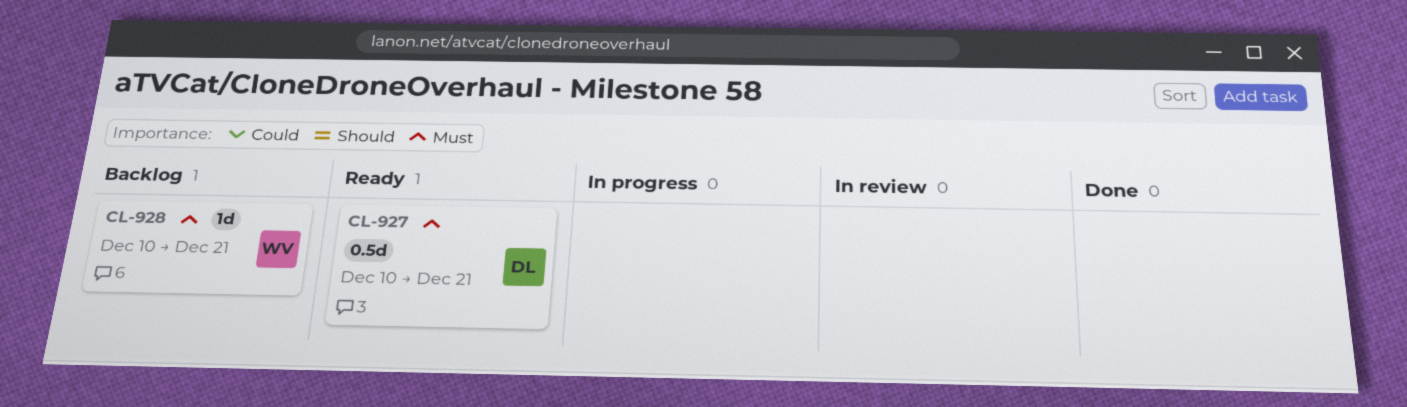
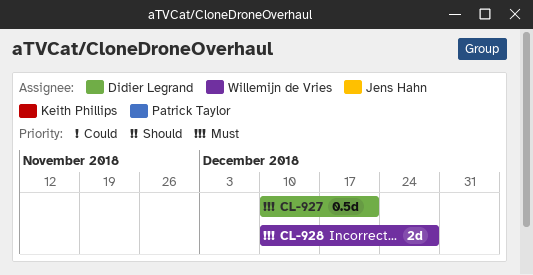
CL-928, estimate: 1d -> 2d
CL-928, due: Dec 21 -> Dec 28

